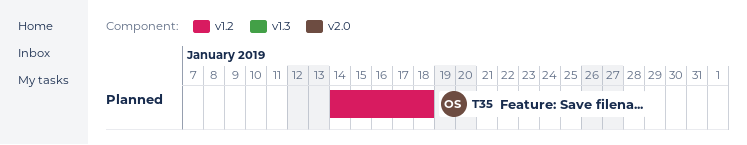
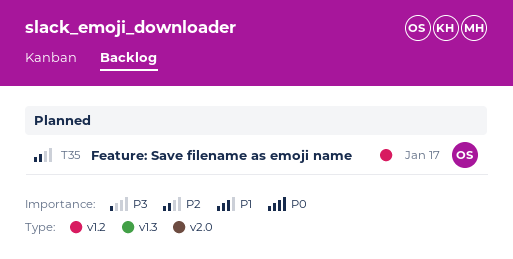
T35, due: Jan 18 -> Jan 17

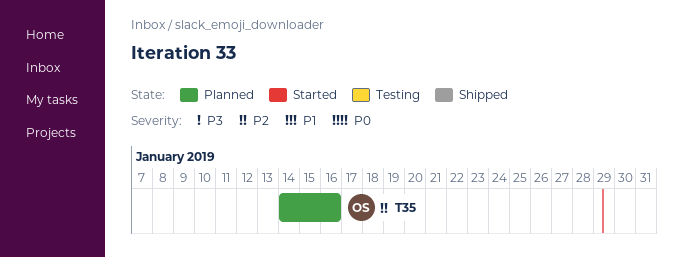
T35, due: Jan 17 -> Jan 16

